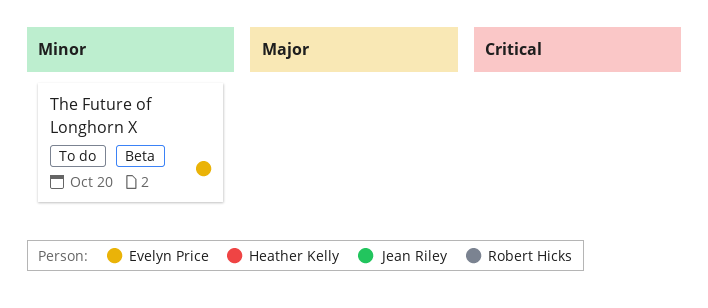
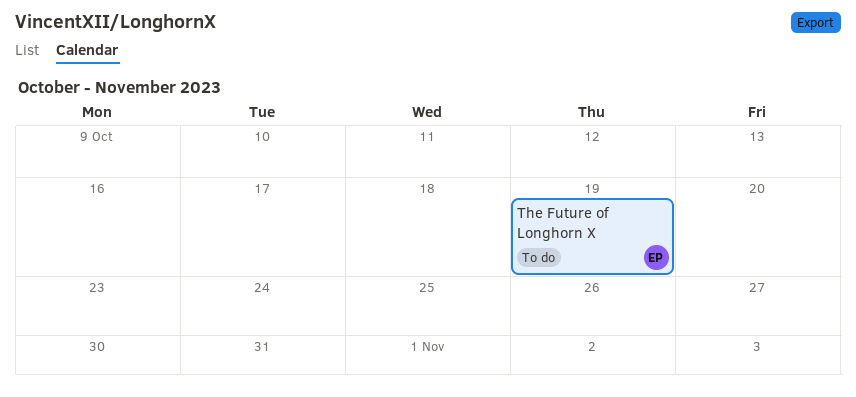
The Future of Longhorn X, due: Oct 20 -> Oct 19

